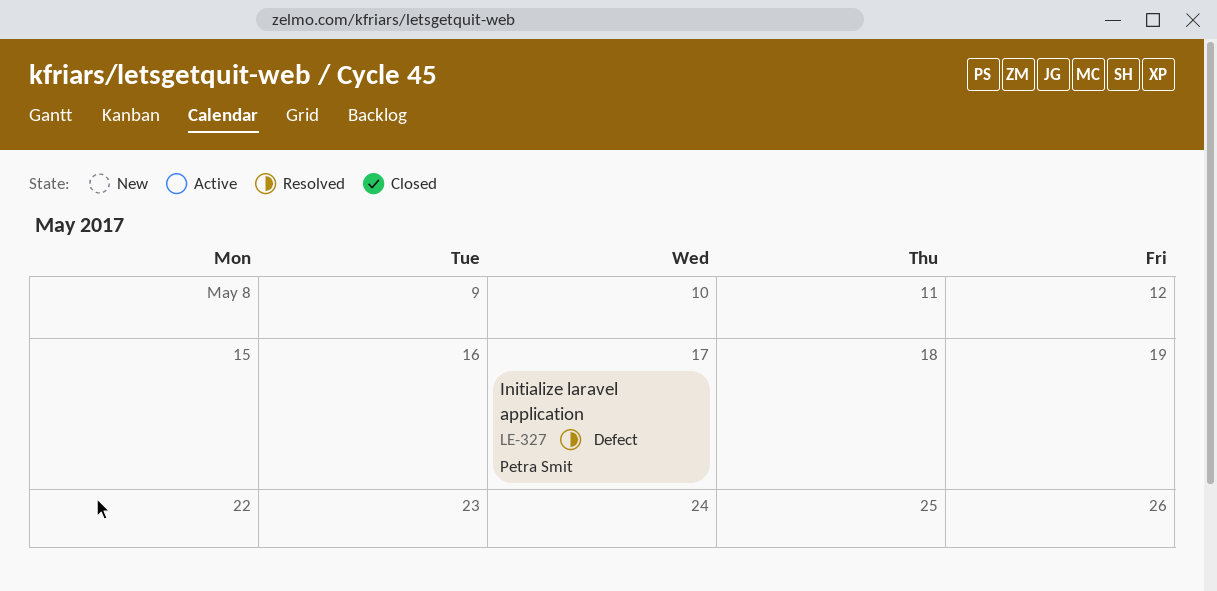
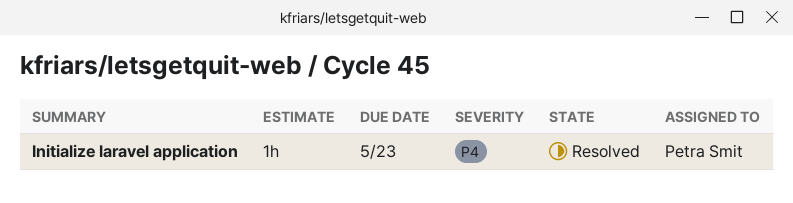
Initialize laravel application, due: May 17 -> May 23

